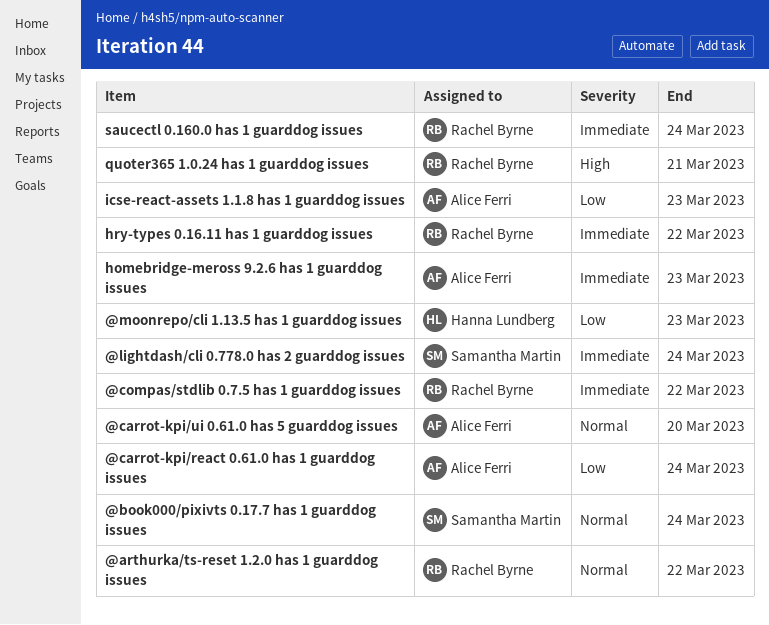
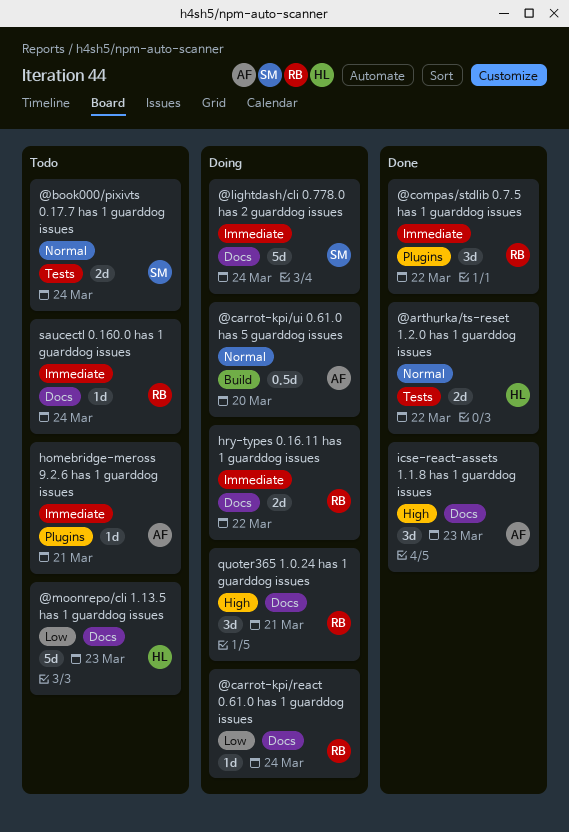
@arthurka/ts-reset 1.2.0 has 1 guarddog issues, owner: Rachel Byrne -> Hanna Lundberg
@carrot-kpi/react 0.61.0 has 1 guarddog issues, owner: Alice Ferri -> Rachel Byrne
homebridge-meross 9.2.6 has 1 guarddog issues, due: Mar 23 -> Mar 21
icse-react-assets 1.1.8 has 1 guarddog issues, priority: Low -> High

